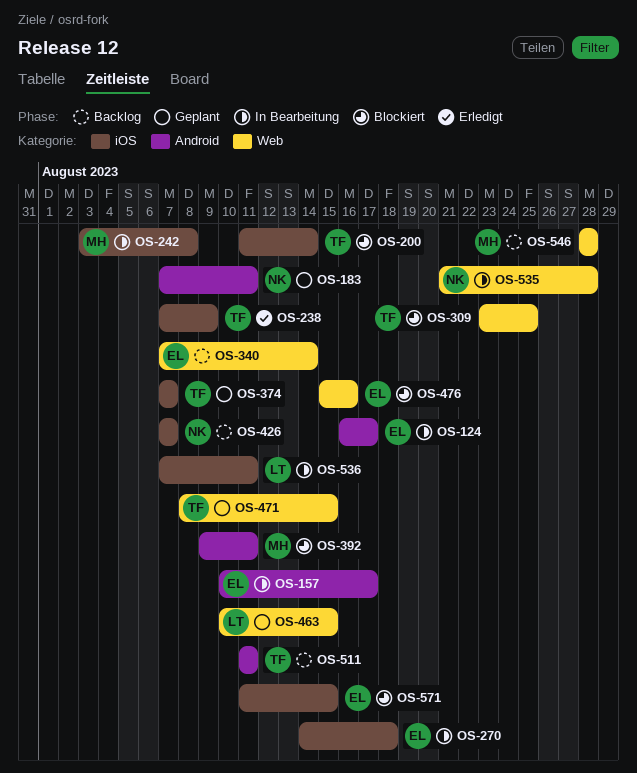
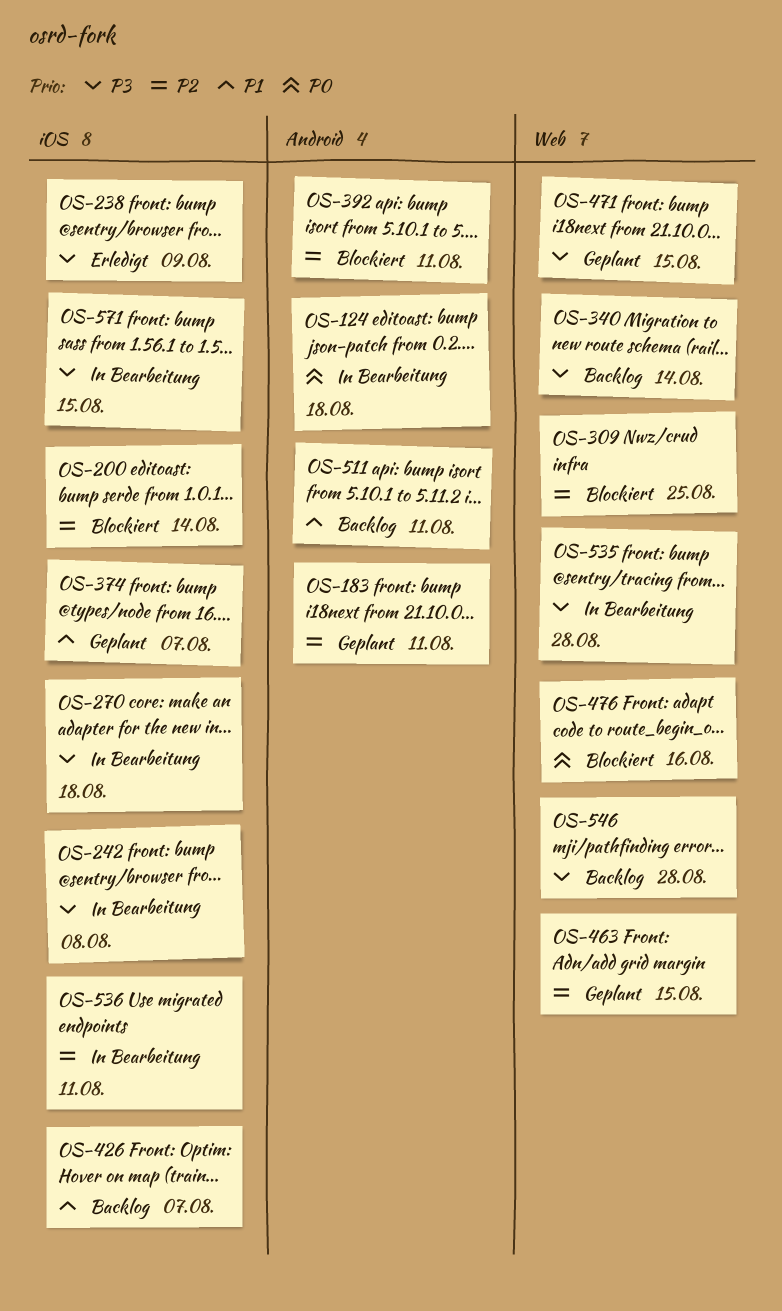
OS-124, due: Aug 17 -> Aug 18
OS-157: present -> none
OS-571, status: Blockiert -> In Bearbeitung

